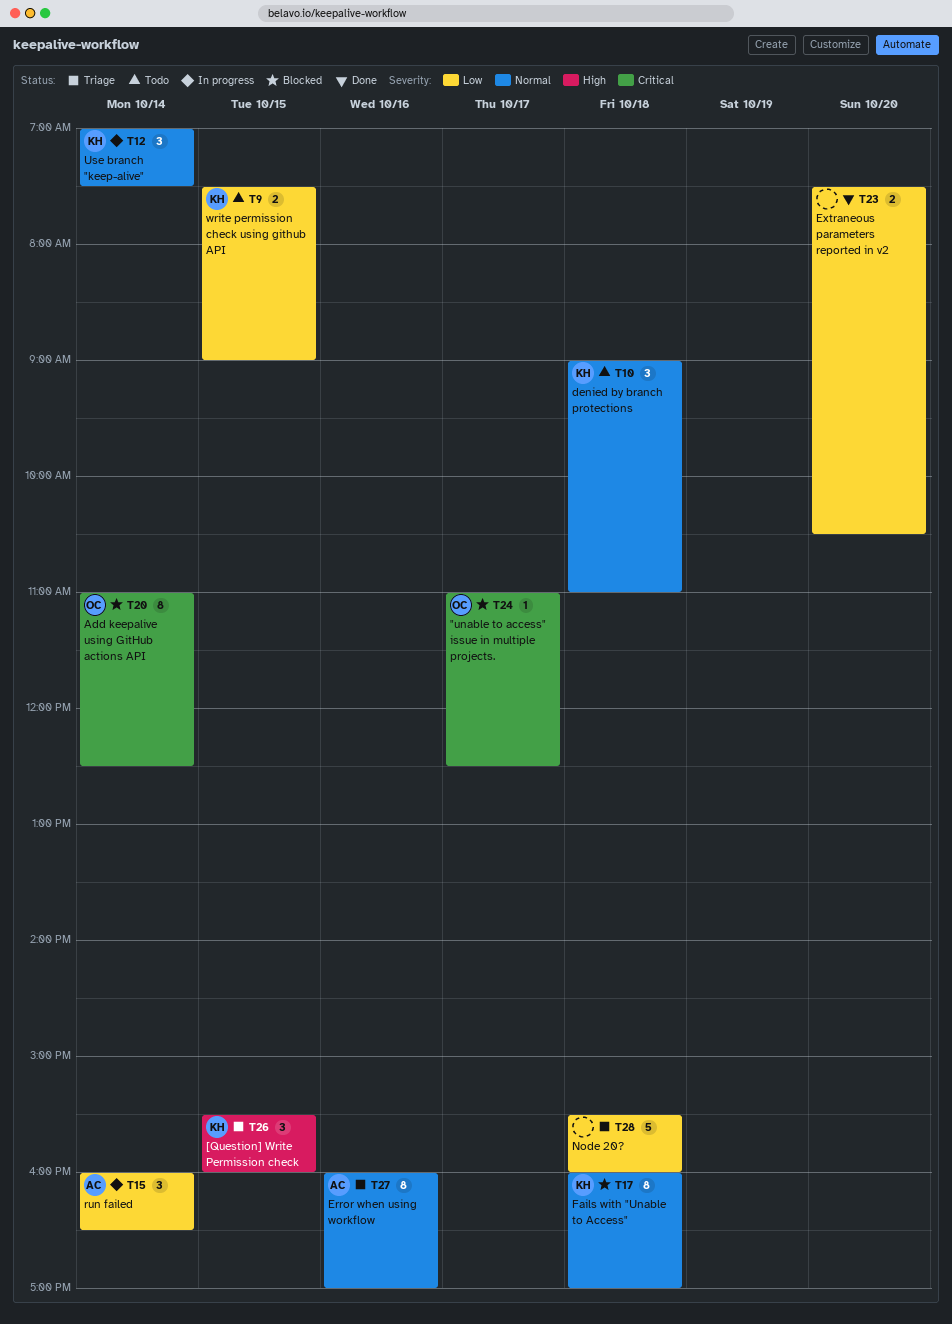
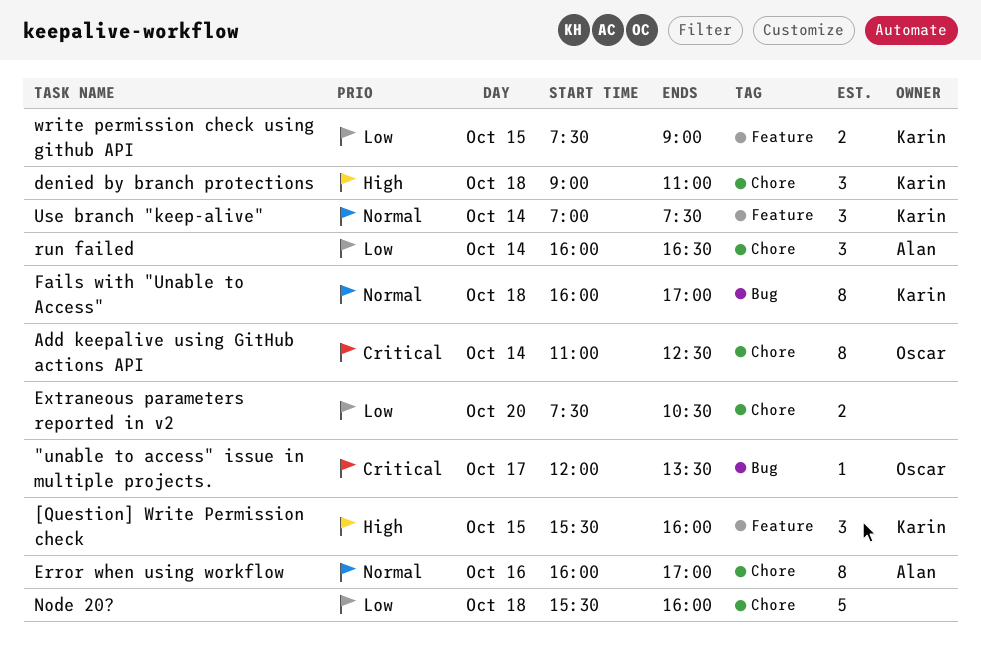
"unable to access" issue in multiple projects., begins: 11:00 -> 12:00
"unable to access" issue in multiple projects., ends: 12:30 -> 13:30
denied by branch protections, priority: Normal -> High

